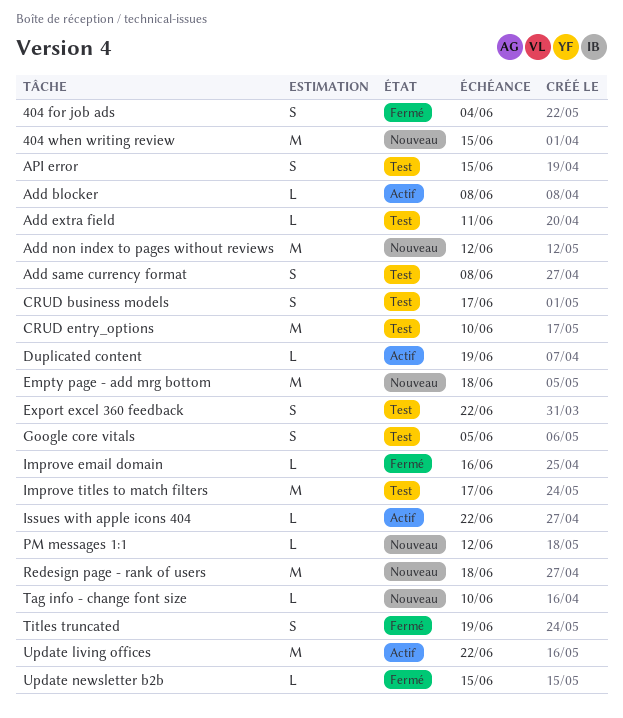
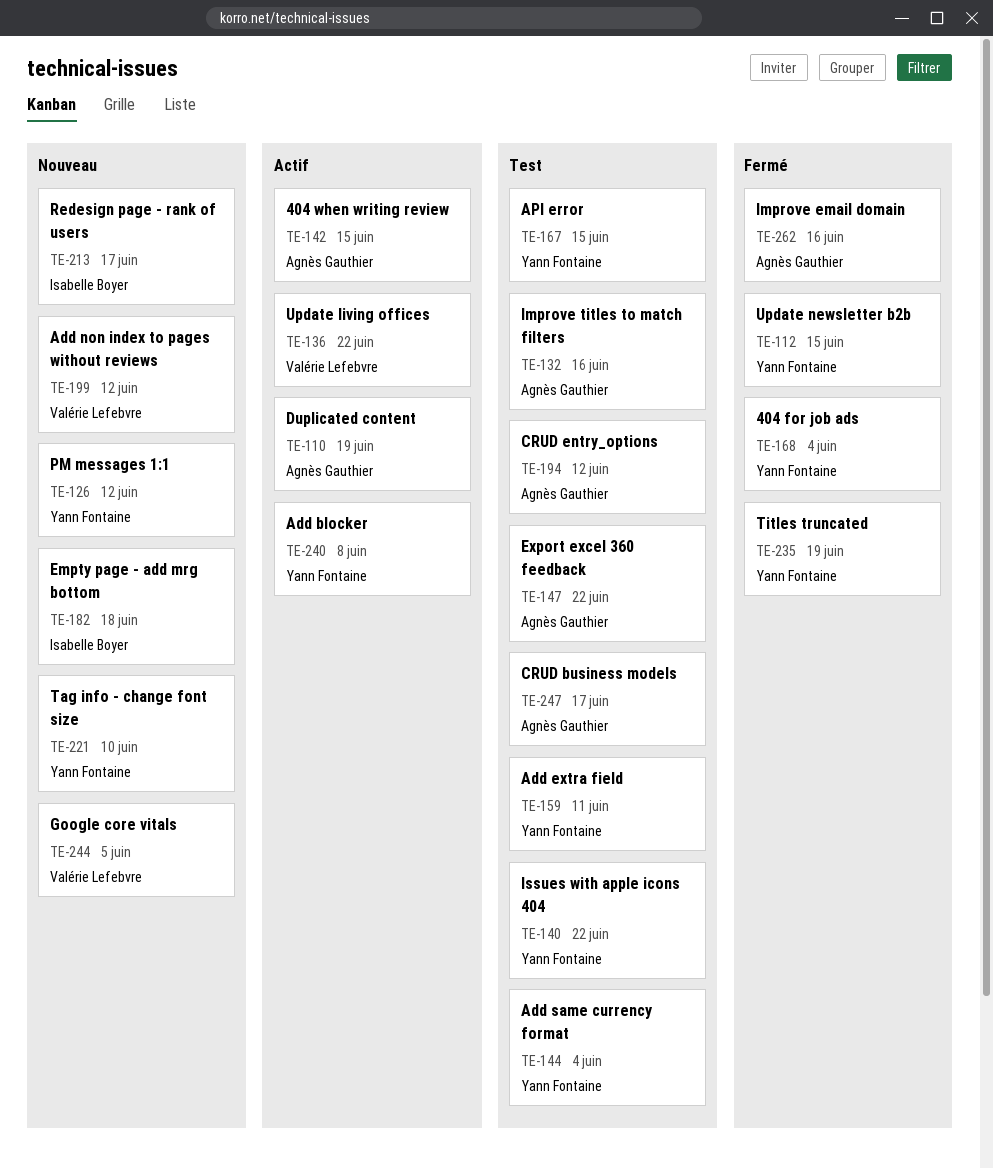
404 when writing review, status: Nouveau -> Actif
Add same currency format, due: Jun 8 -> Jun 4
CRUD entry_options, due: Jun 10 -> Jun 12
Google core vitals, status: Test -> Nouveau
Improve titles to match filters, due: Jun 17 -> Jun 16
Issues with apple icons 404, status: Actif -> Test
Redesign page - rank of users, due: Jun 18 -> Jun 17

